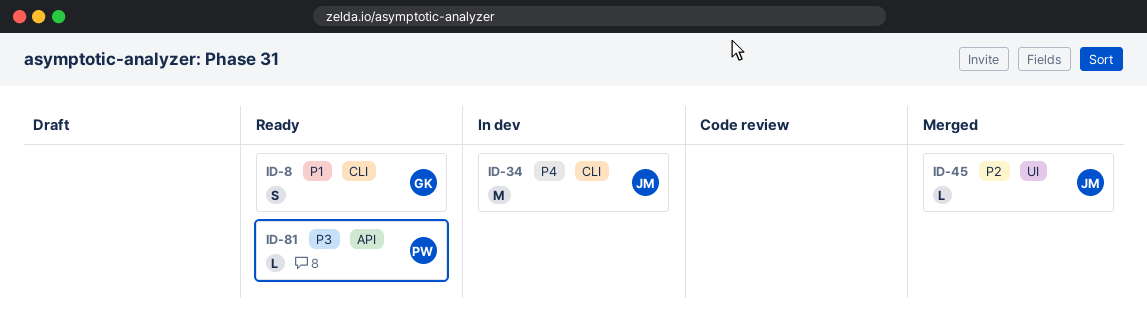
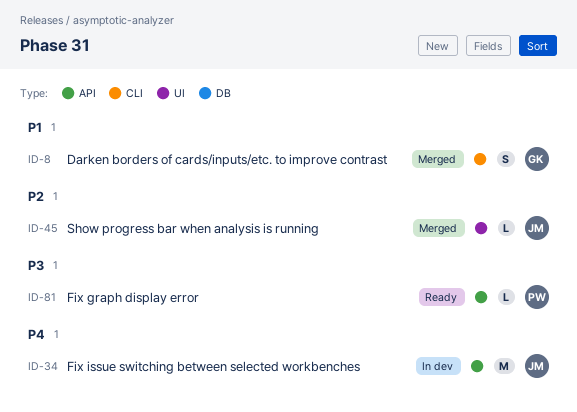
ID-8, status: Ready -> Merged
ID-34, label: CLI -> API

